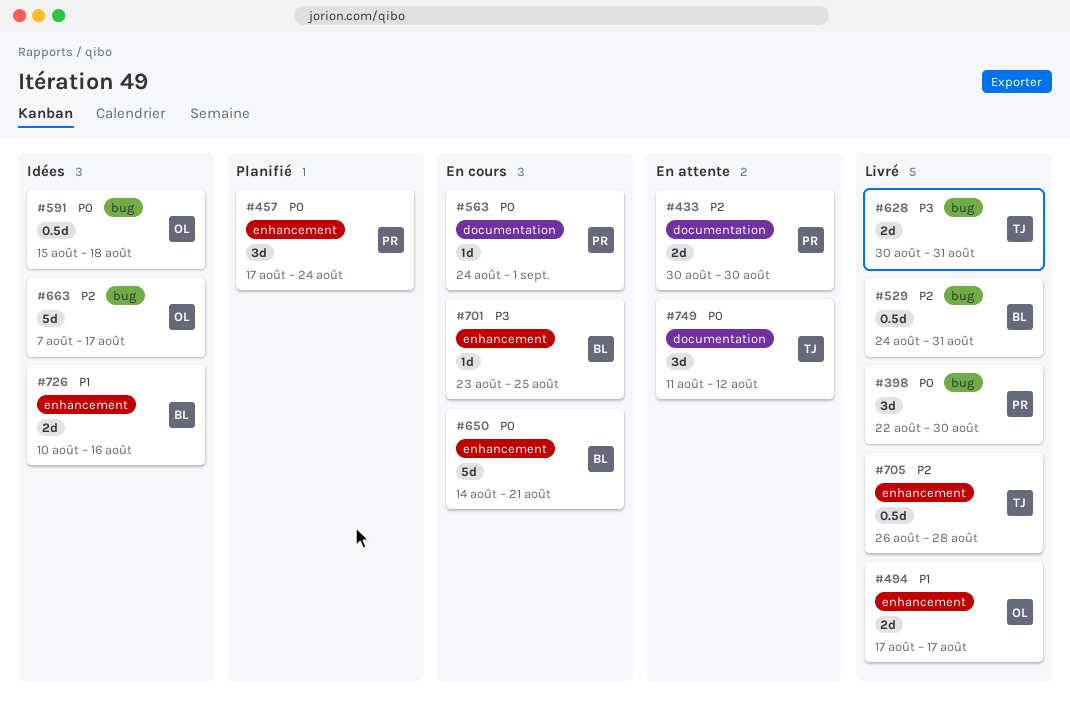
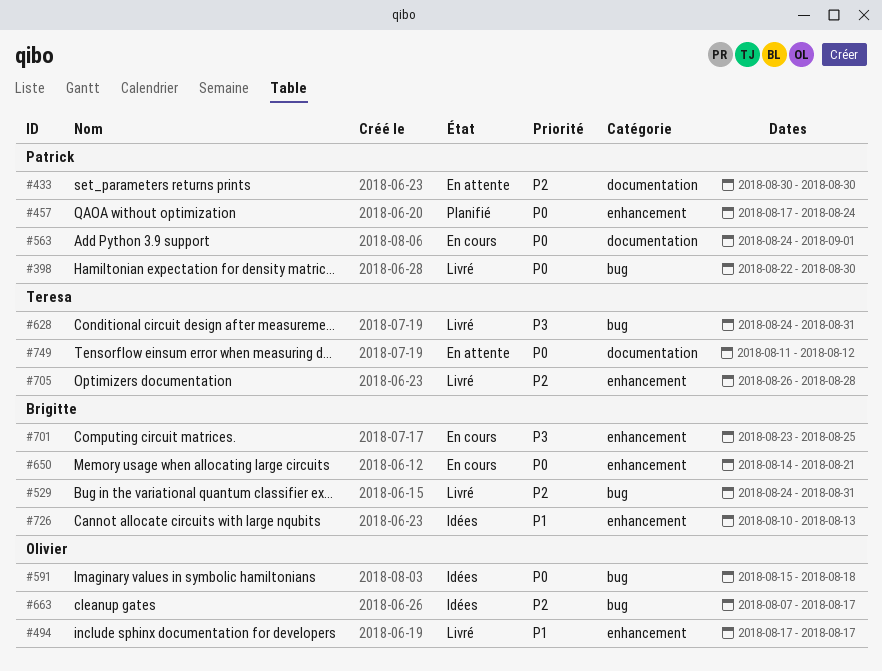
#628, start: Aug 30 -> Aug 24
#726, due: Aug 16 -> Aug 13

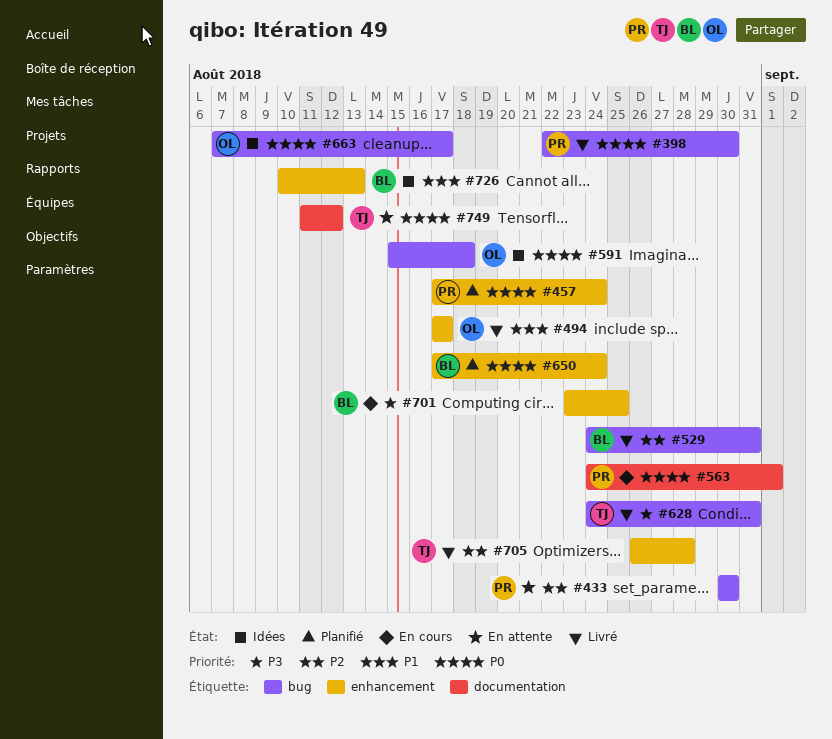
#433, label: documentation -> bug
#650, status: En cours -> Planifié
#650, start: Aug 14 -> Aug 17
#650, due: Aug 21 -> Aug 24
#663, priority: P2 -> P0

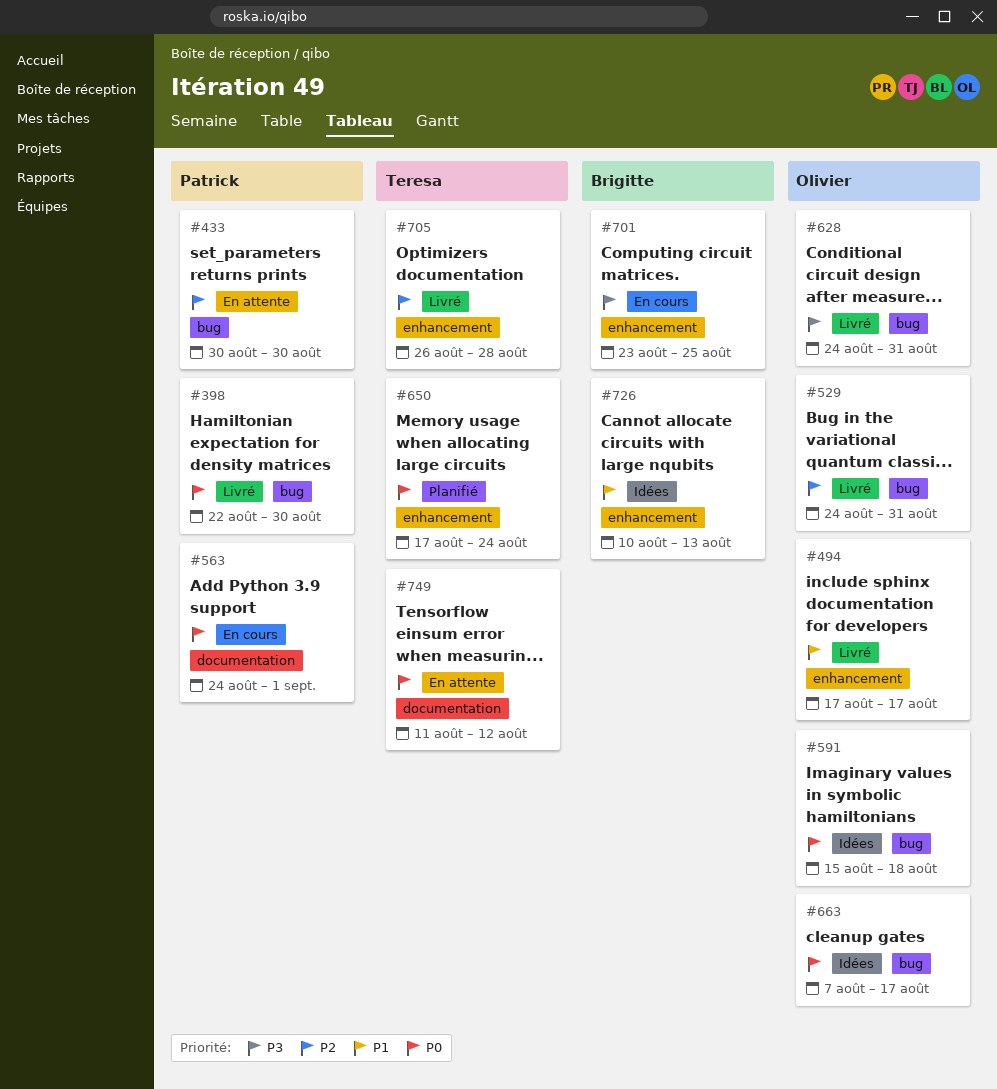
#457: present -> none
#529, owner: Brigitte -> Olivier
#628, owner: Teresa -> Olivier
#650, owner: Brigitte -> Teresa

